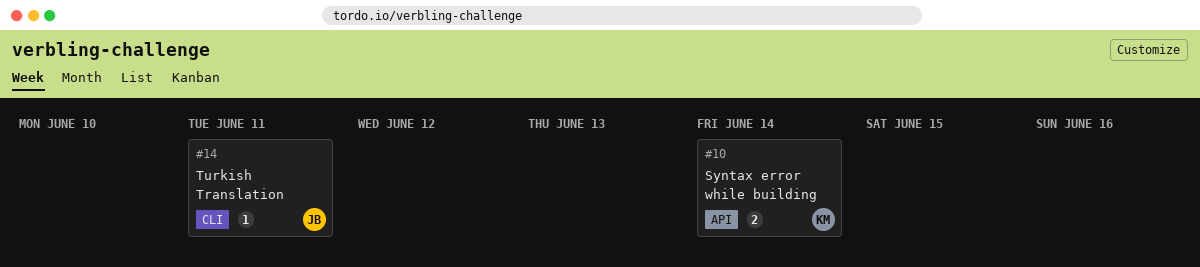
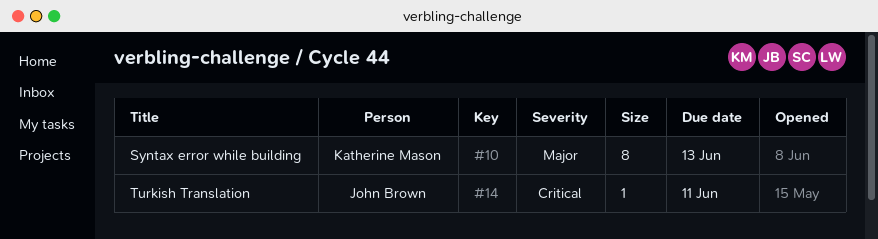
#10, estimate: 2 -> 8
#10, due: Jun 14 -> Jun 13

